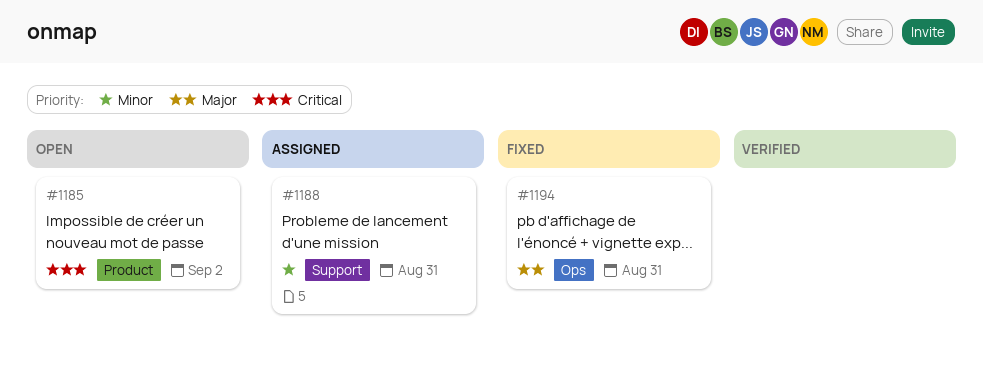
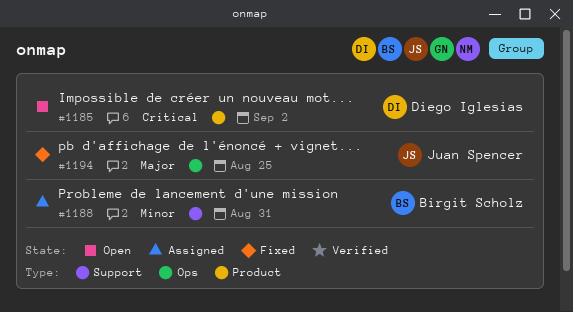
#1194, due: Aug 31 -> Aug 25

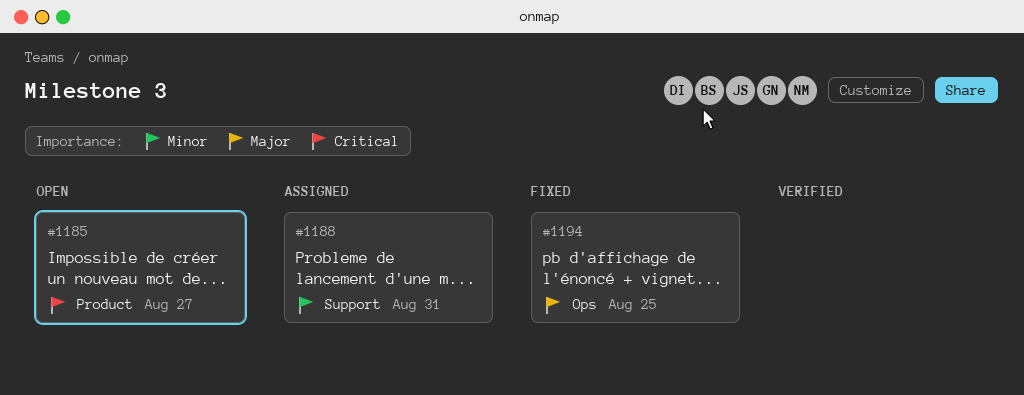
#1185, due: Sep 2 -> Aug 27

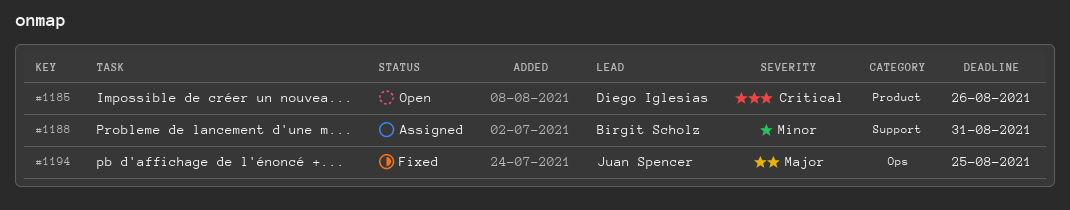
#1185, due: Aug 27 -> Aug 26

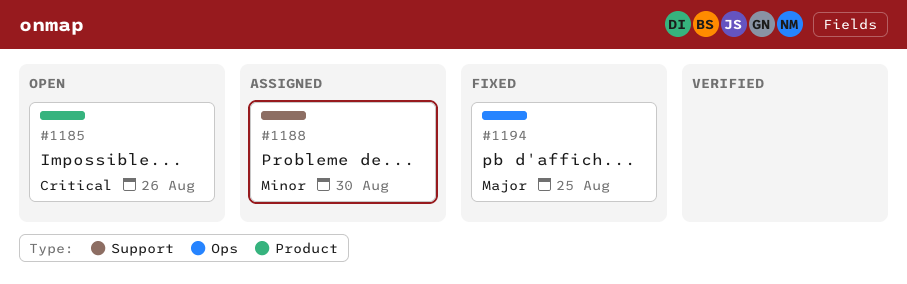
#1188, due: Aug 31 -> Aug 30

